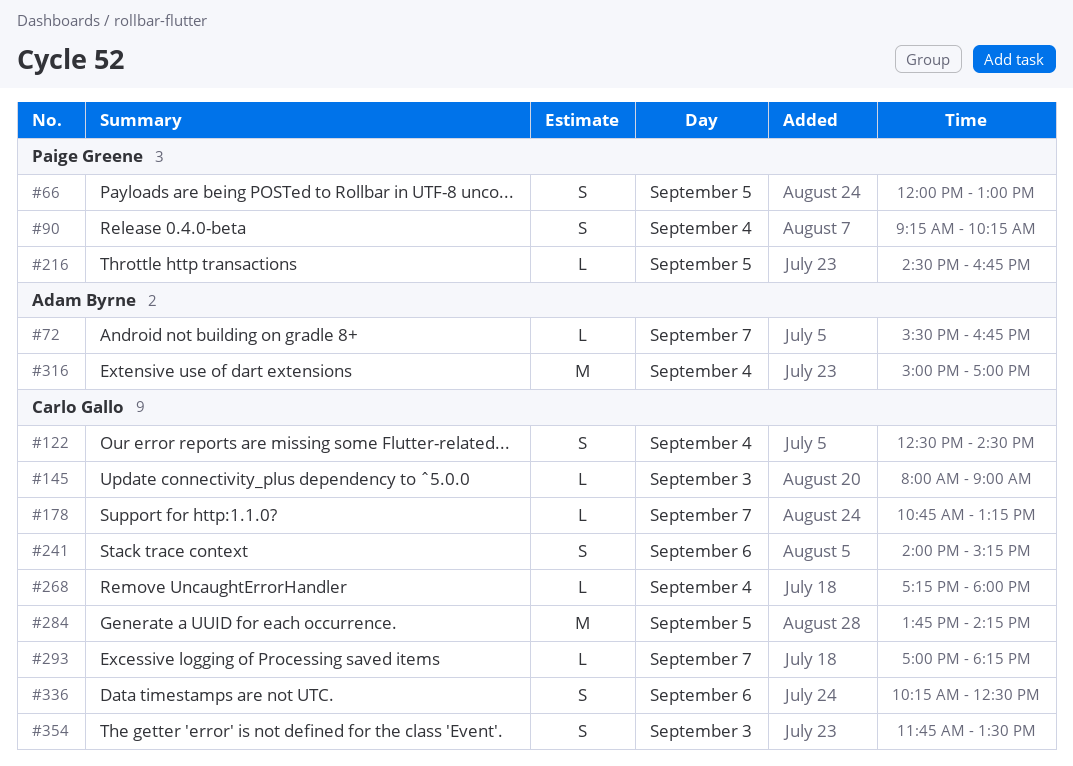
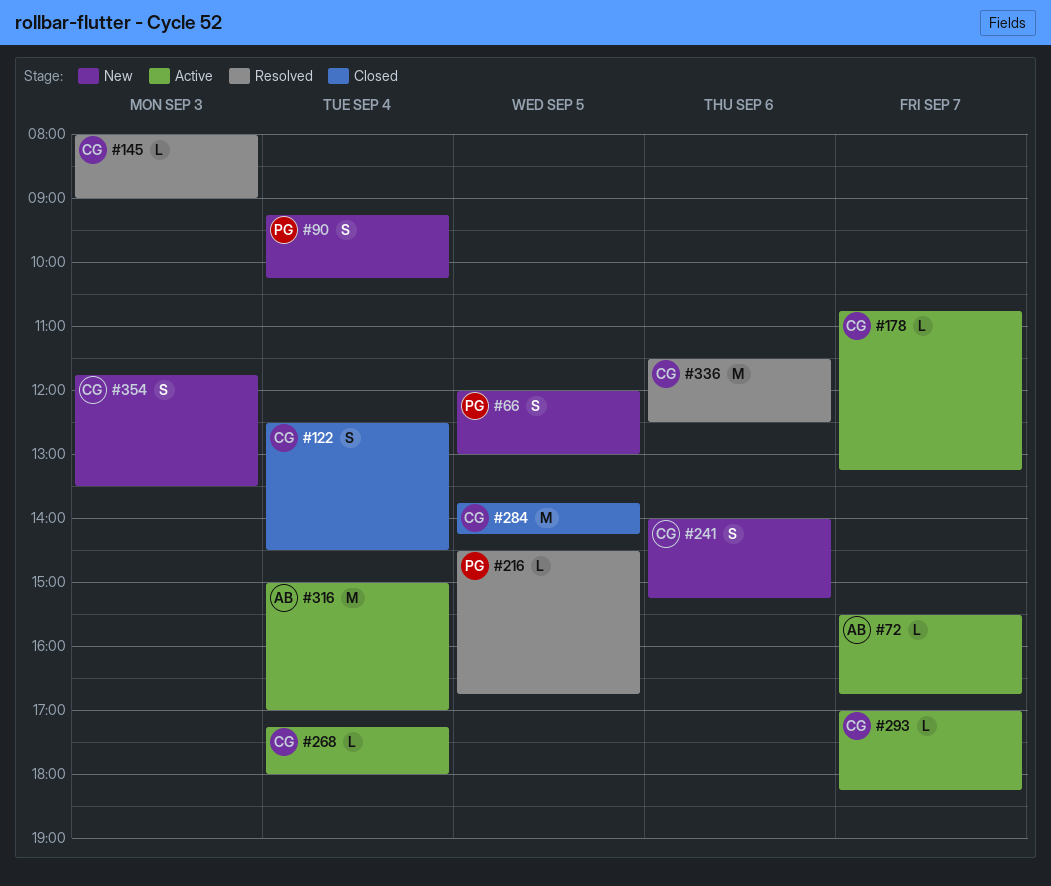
#336, estimate: S -> M
#336, begins: 10:15 -> 11:30

